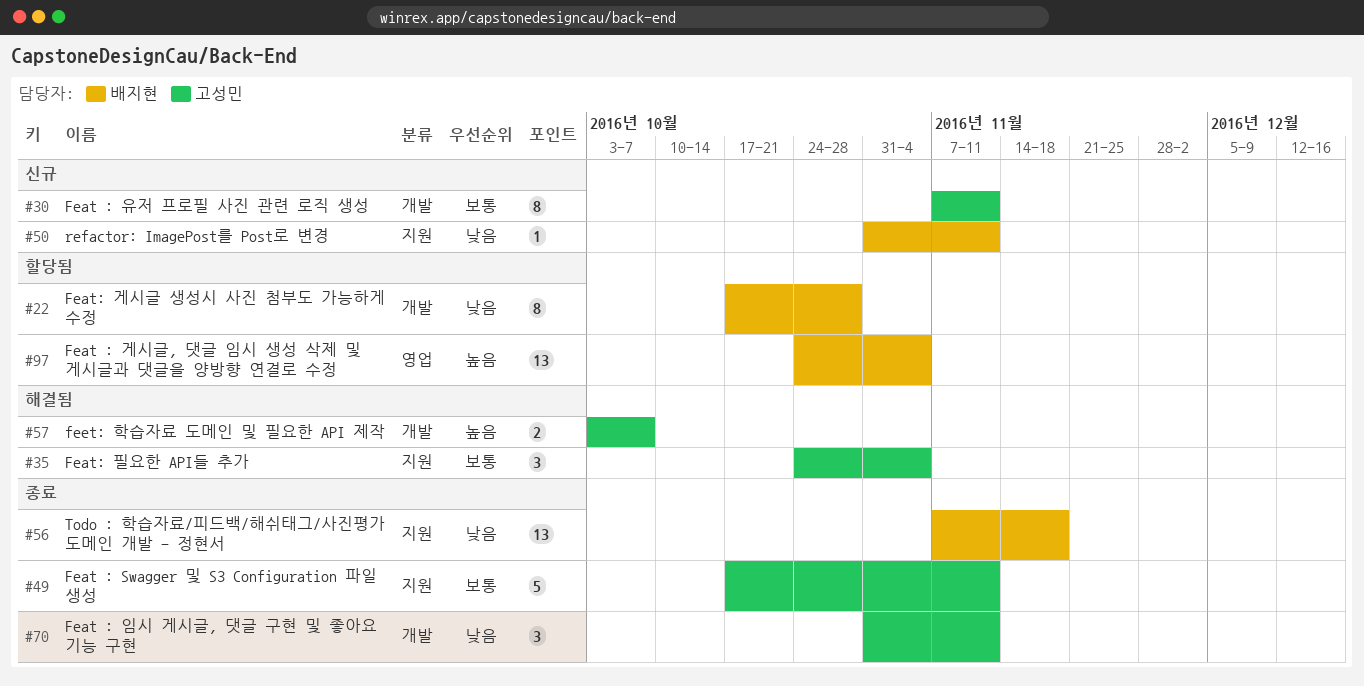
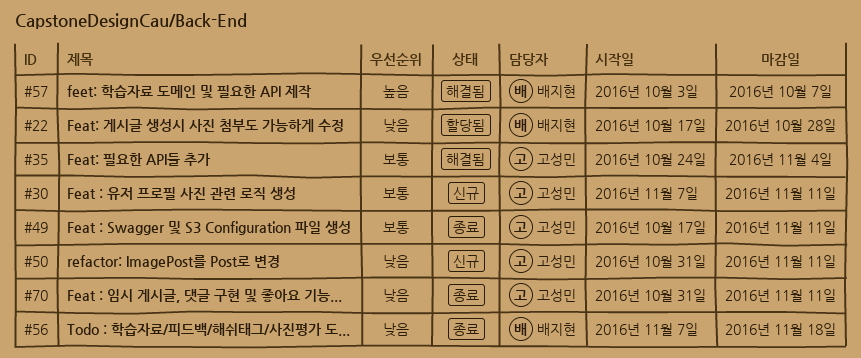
#50, owner: 배지현 -> 고성민
#57, owner: 고성민 -> 배지현
#97: present -> none

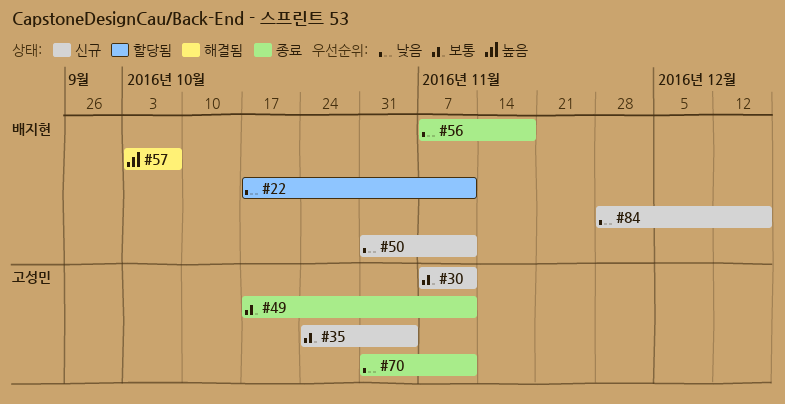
#22, due: Oct 28 -> Nov 11
#35, status: 해결됨 -> 신규
#50, owner: 고성민 -> 배지현
#84: none -> present

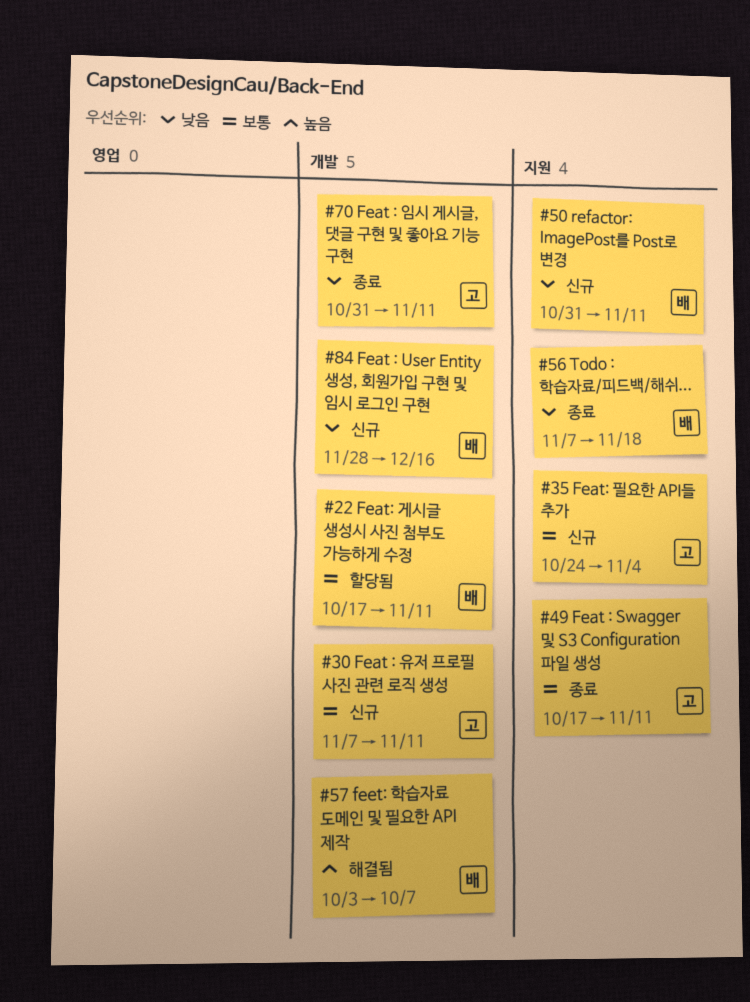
#22, priority: 낮음 -> 보통

